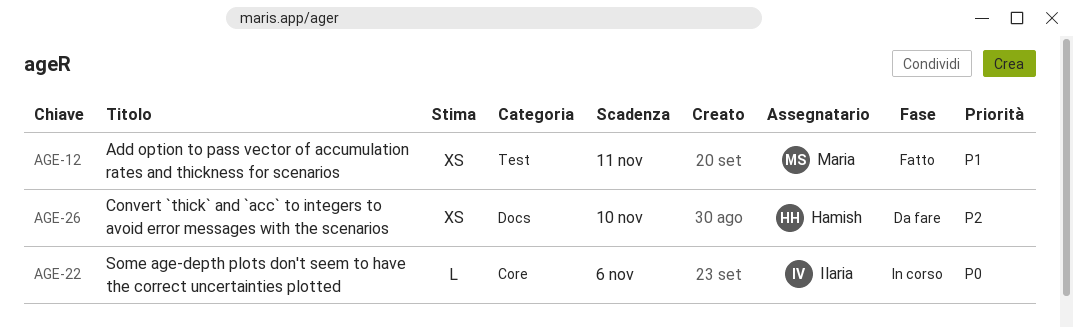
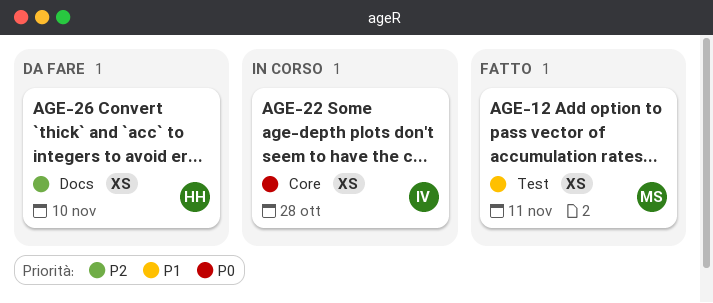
AGE-22, estimate: L -> XS
AGE-22, due: Nov 6 -> Oct 28

